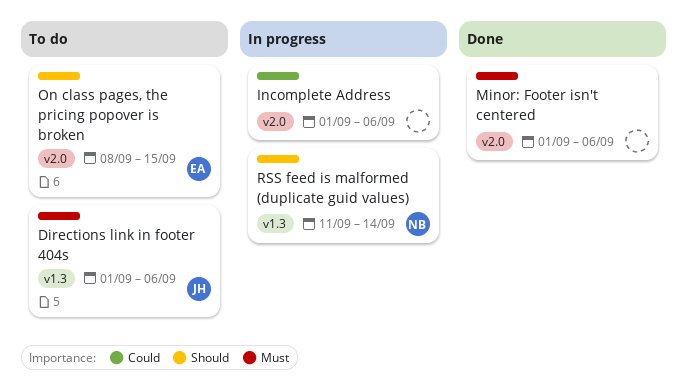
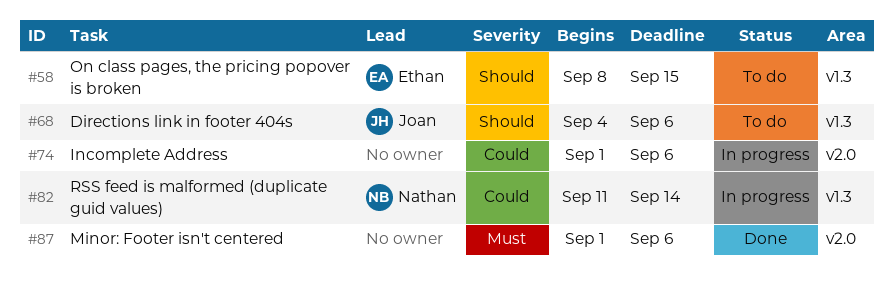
Directions link in footer 404s, priority: Must -> Should
Directions link in footer 404s, start: Sep 1 -> Sep 4
On class pages, the pricing popover is broken, label: v2.0 -> v1.3
RSS feed is malformed (duplicate guid values), priority: Should -> Could

